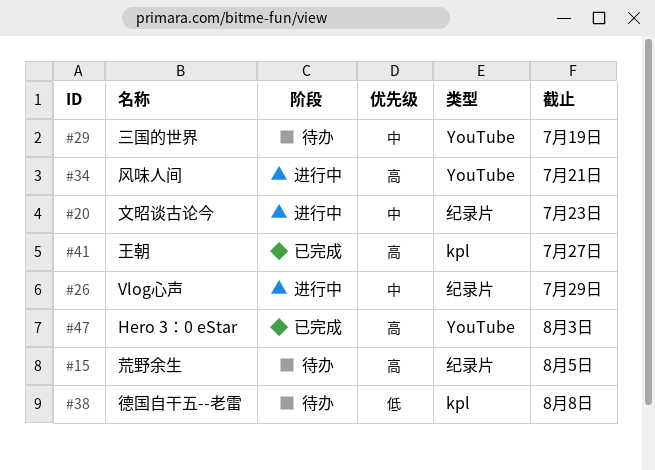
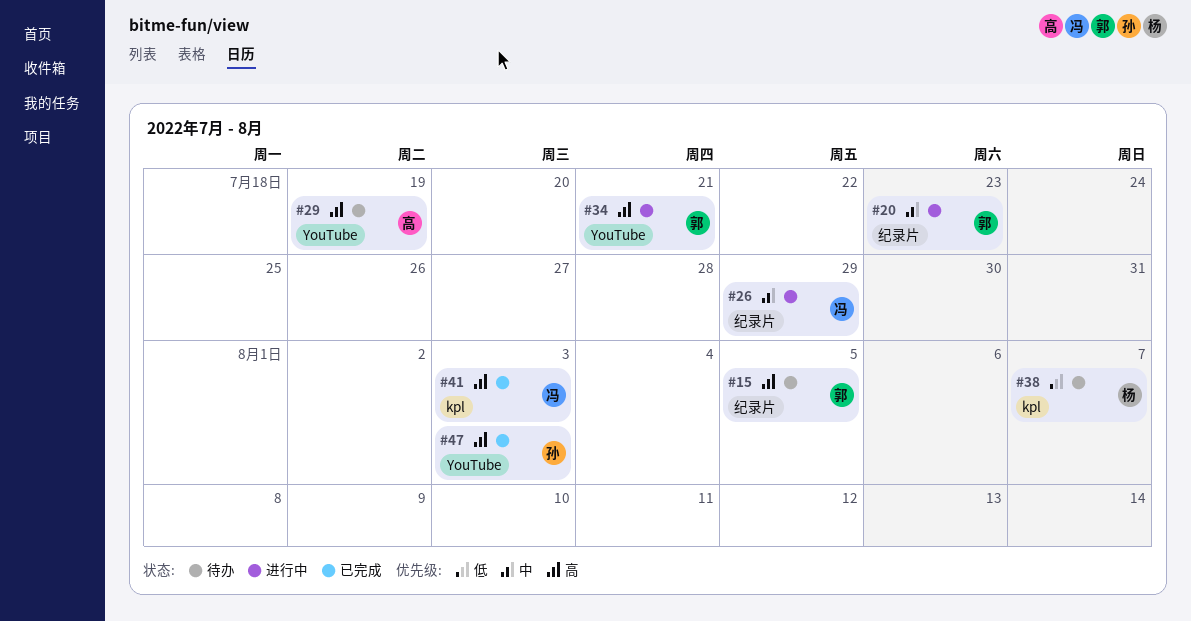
#29, priority: 中 -> 高
#38, due: Aug 8 -> Aug 7
#41, due: Jul 27 -> Aug 3

